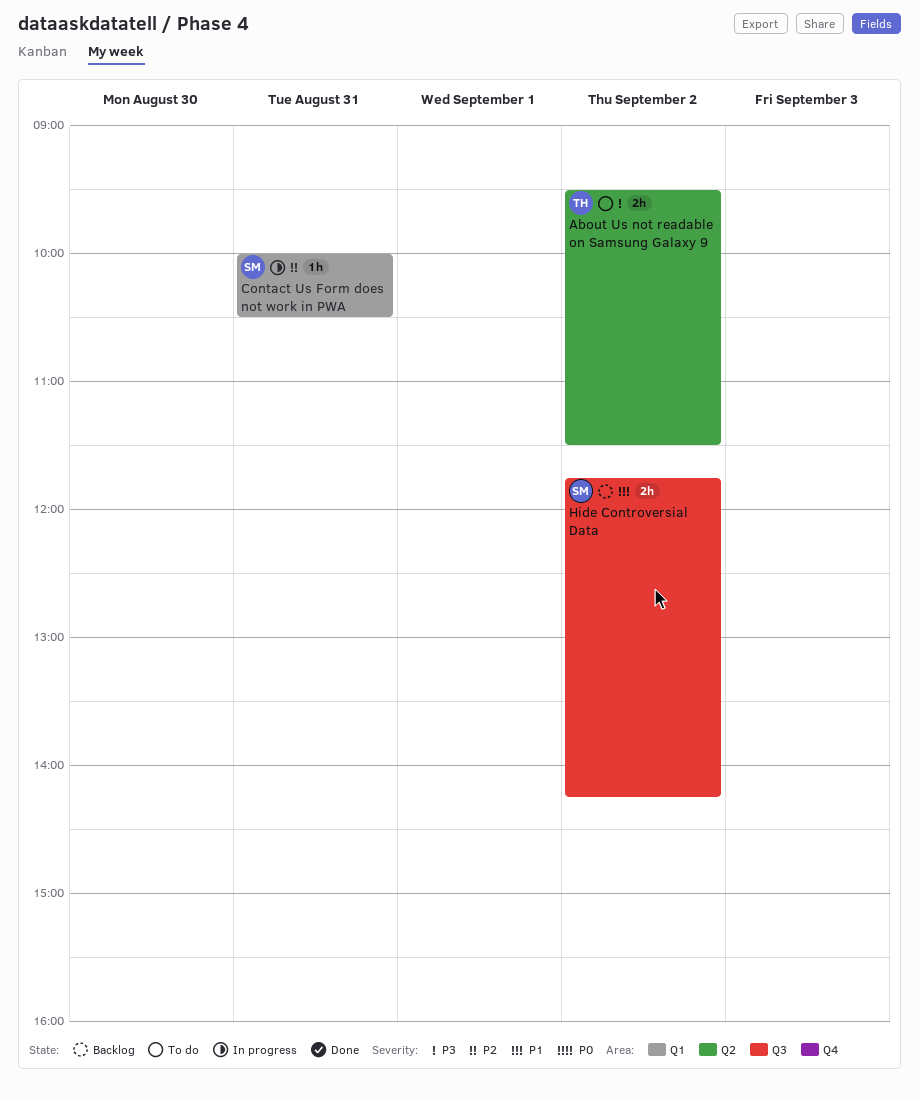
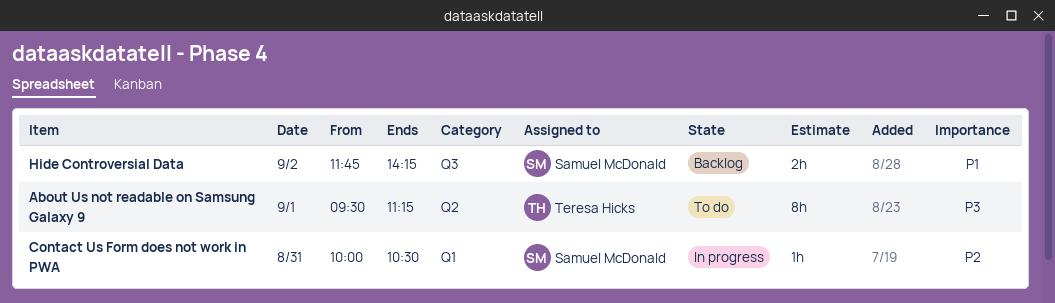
About Us not readable on Samsung Galaxy 9, estimate: 2h -> 8h
About Us not readable on Samsung Galaxy 9, day: Sep 2 -> Sep 1
About Us not readable on Samsung Galaxy 9, ends: 11:30 -> 11:15

